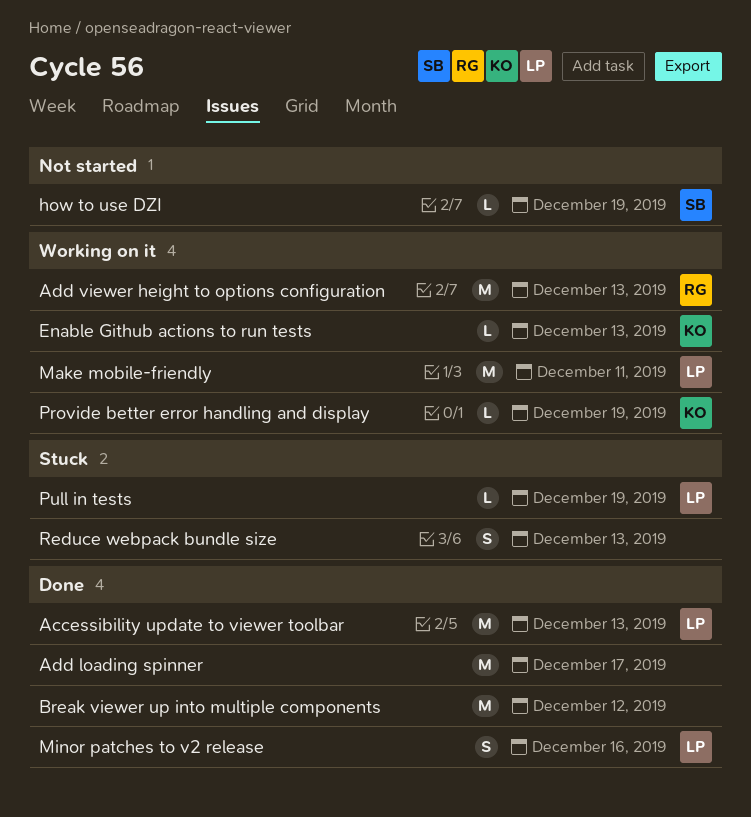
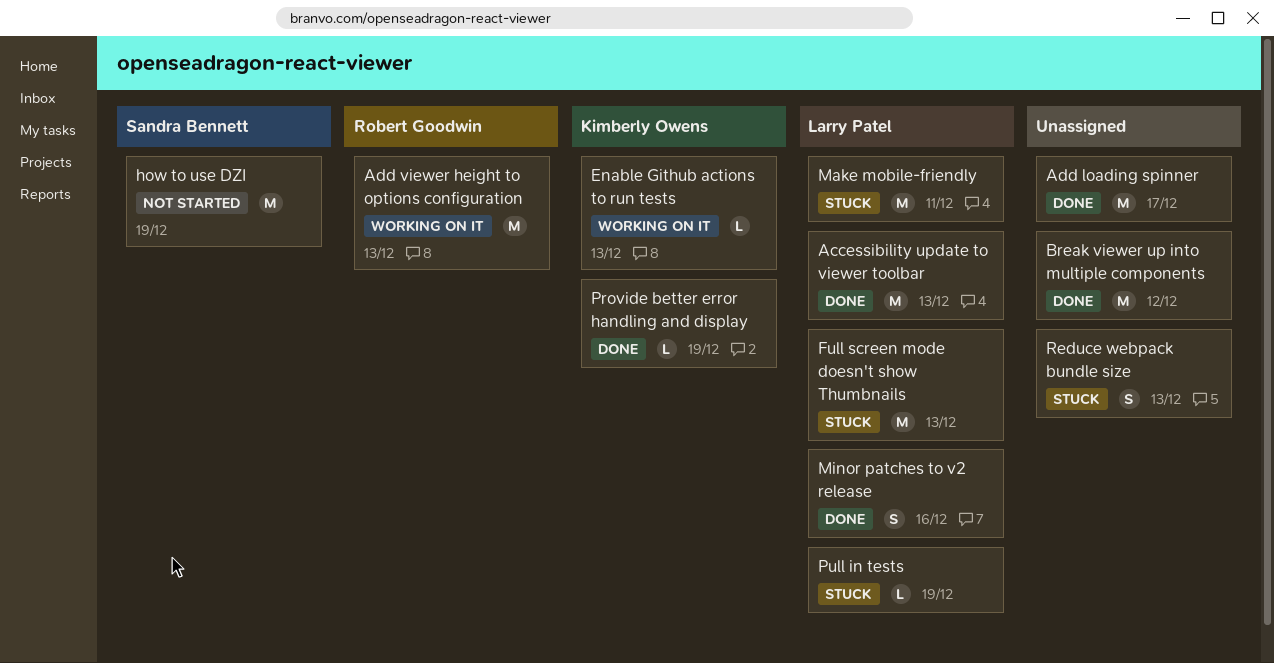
Full screen mode doesn't show Thumbnails: none -> present
how to use DZI, estimate: L -> M
Make mobile-friendly, status: Working on it -> Stuck
Provide better error handling and display, status: Working on it -> Done

